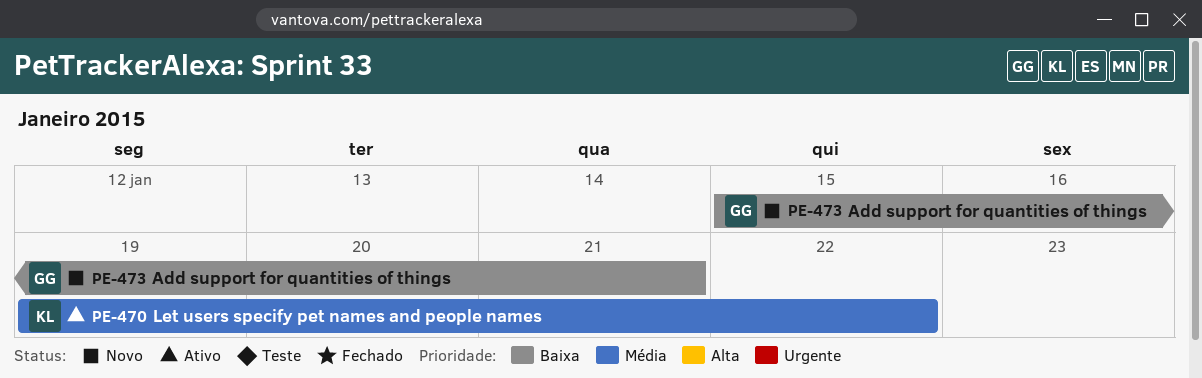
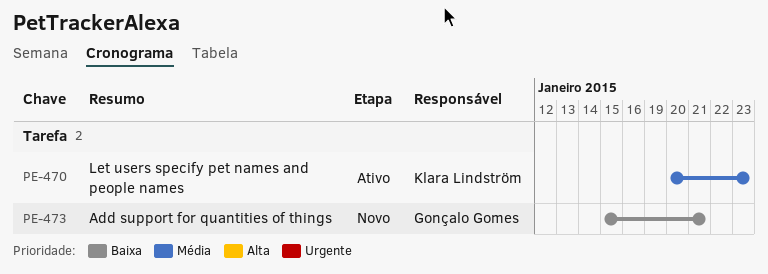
PE-470, start: Jan 19 -> Jan 20
PE-470, due: Jan 22 -> Jan 23

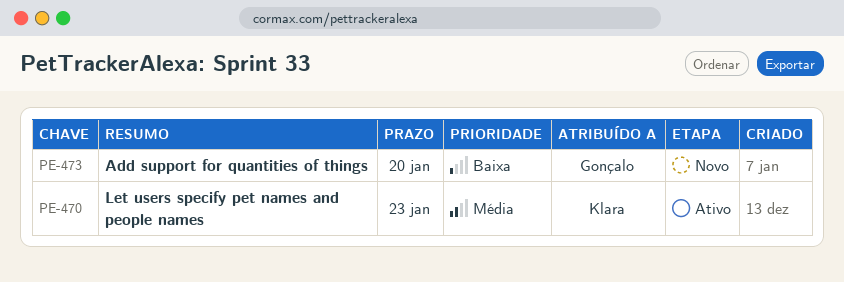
PE-473, due: Jan 21 -> Jan 20

